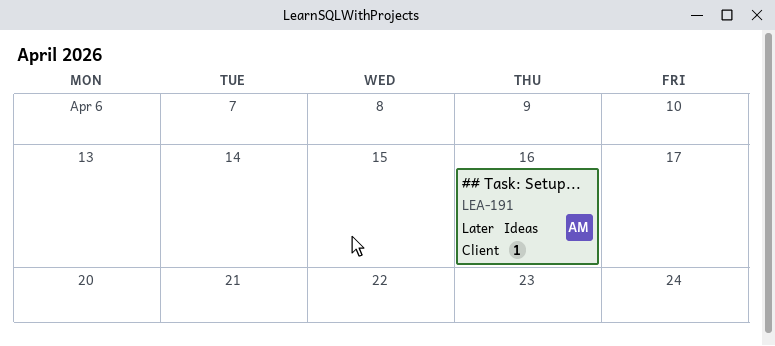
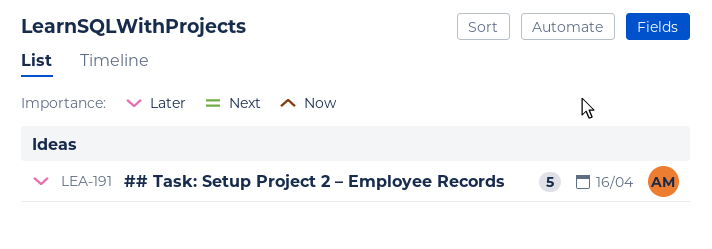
LEA-191, estimate: 1 -> 5

